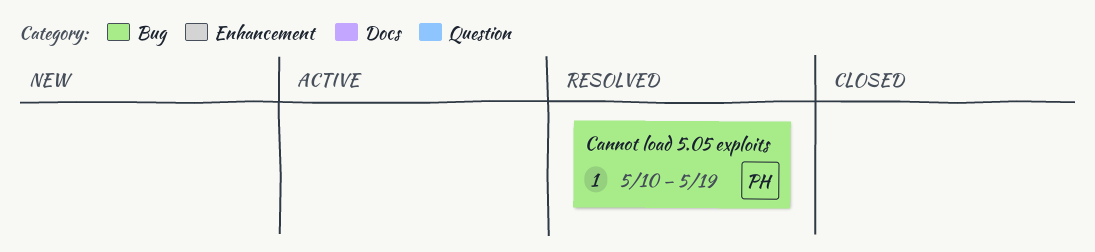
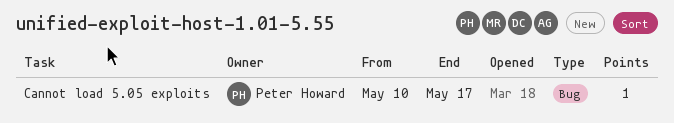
Cannot load 5.05 exploits, due: May 19 -> May 17

